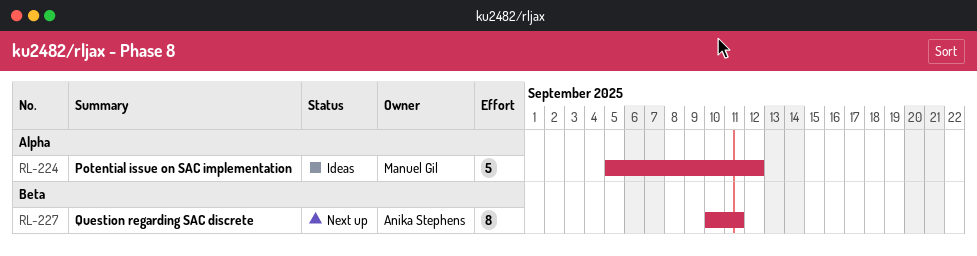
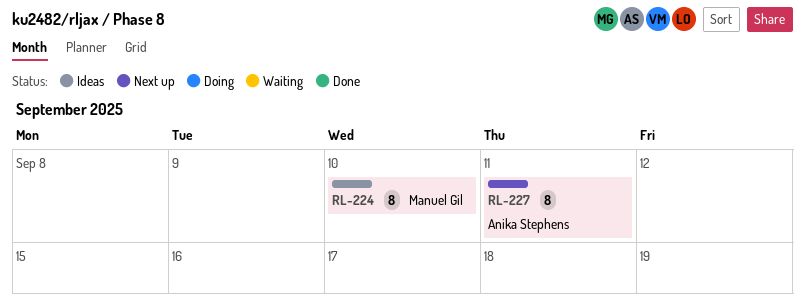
RL-224, estimate: 5 -> 8
RL-224, due: Sep 12 -> Sep 10

